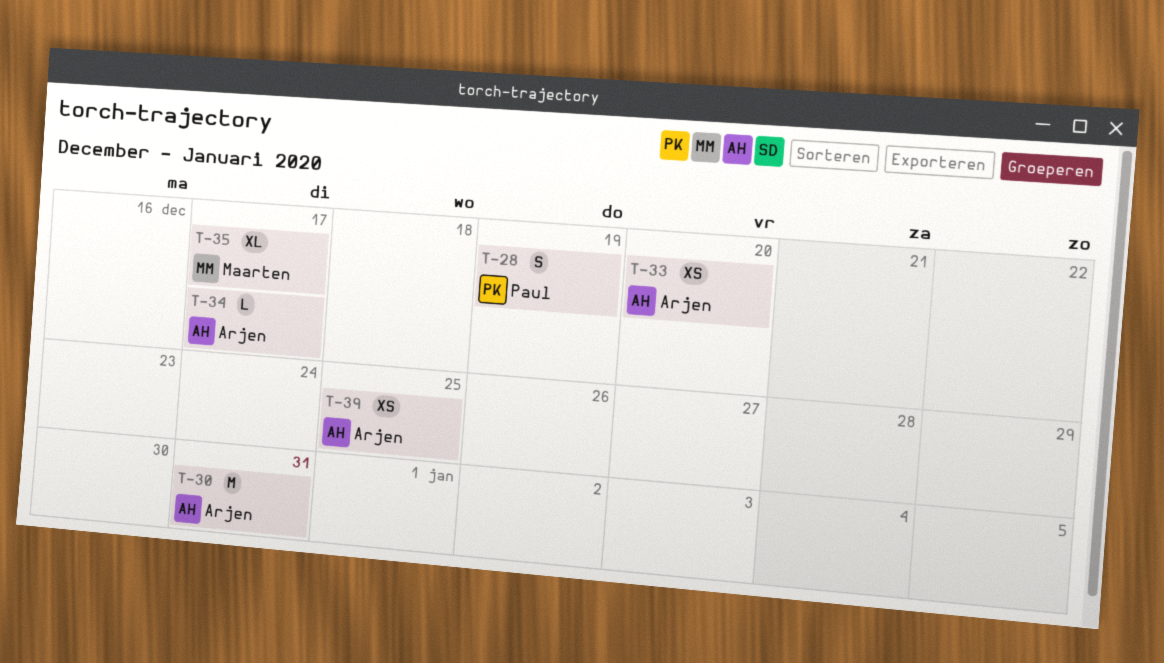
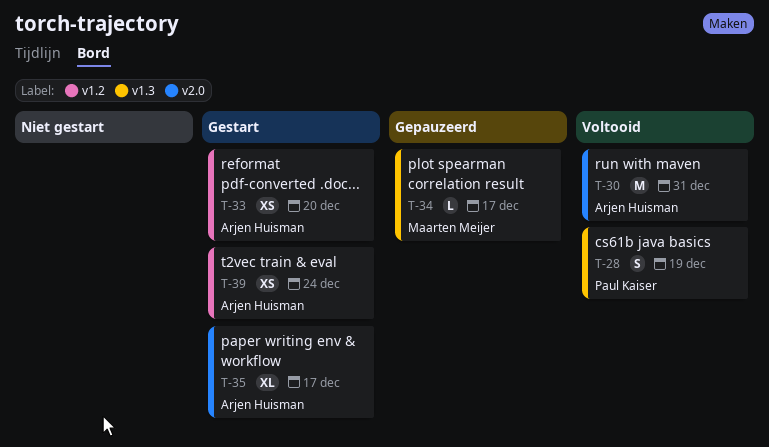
T-34, owner: Arjen Huisman -> Maarten Meijer
T-35, owner: Maarten Meijer -> Arjen Huisman
T-39, due: Dec 25 -> Dec 24

